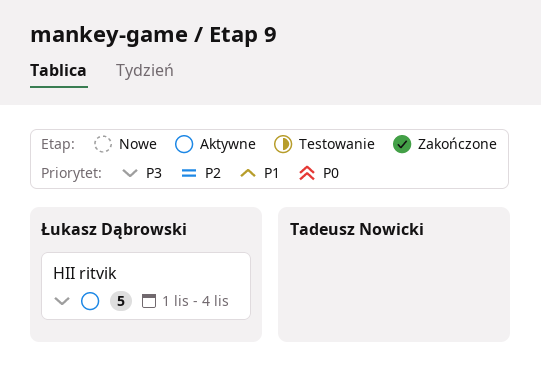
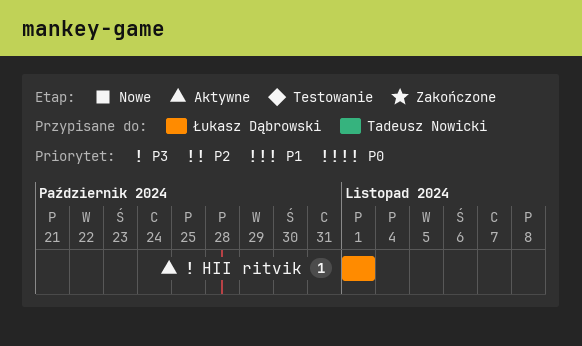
HII ritvik, estimate: 5 -> 1
HII ritvik, due: Nov 4 -> Nov 1

